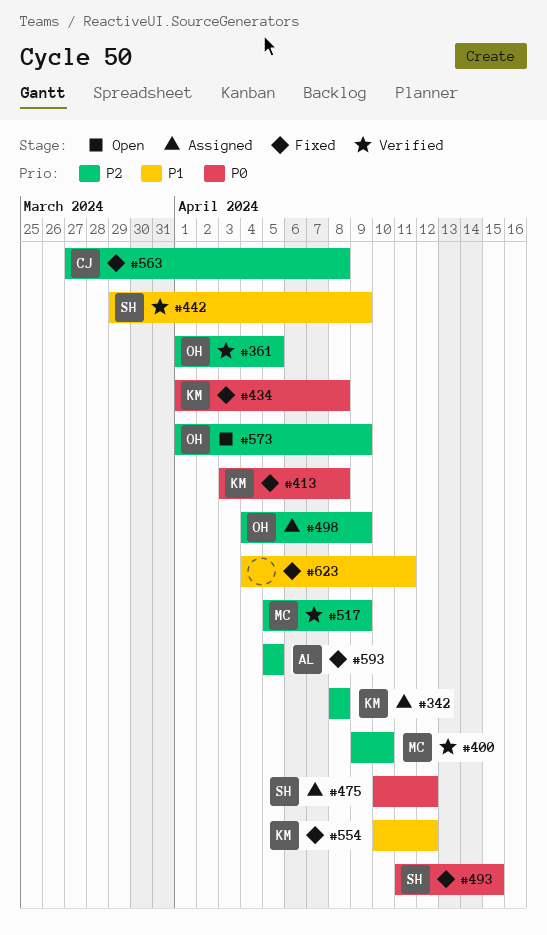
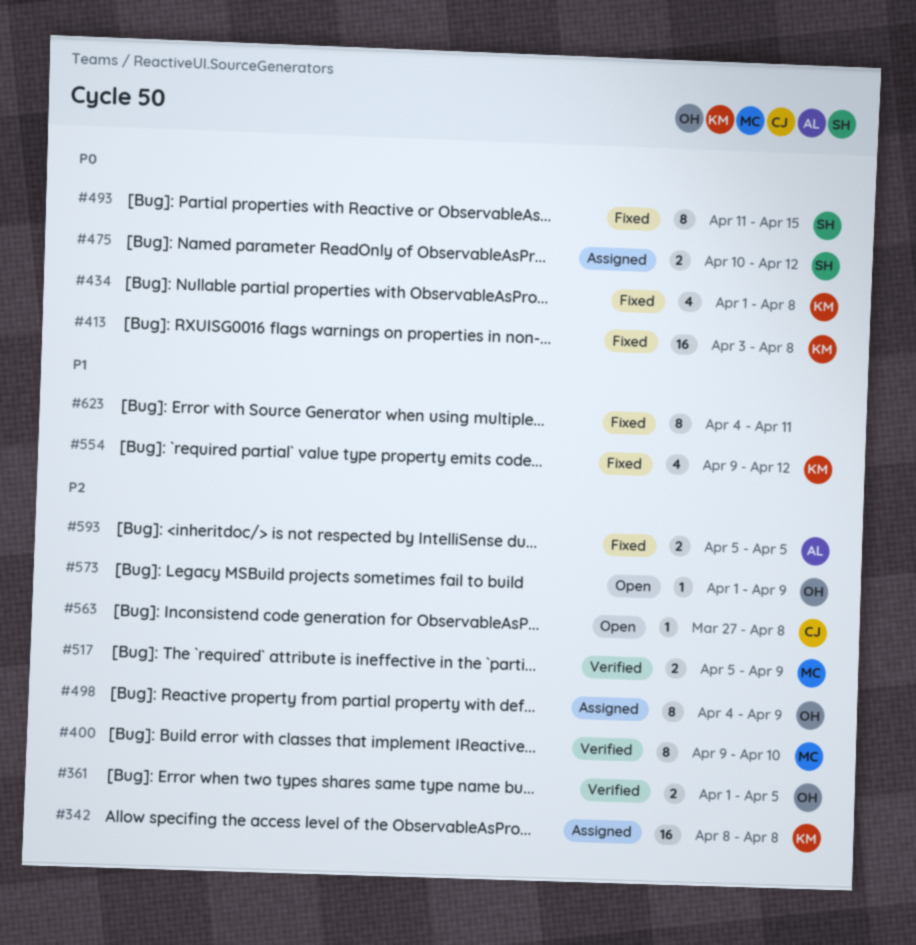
#442: present -> none
#554, start: Apr 10 -> Apr 9
#563, status: Fixed -> Open

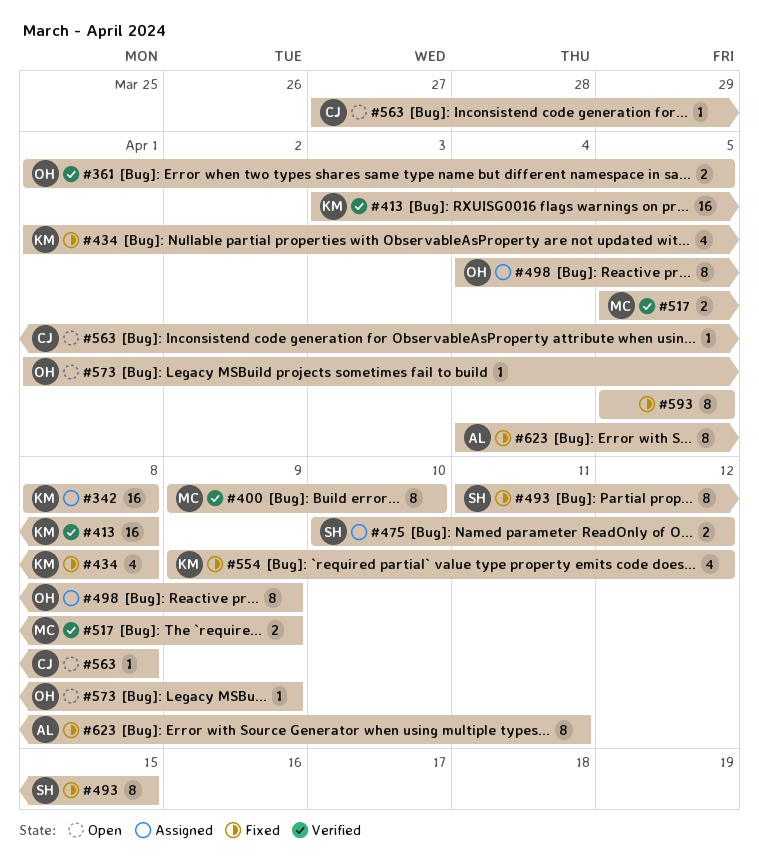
#413, status: Fixed -> Verified
#593, owner: AL -> none
#593, estimate: 2 -> 8
#623, owner: none -> AL

